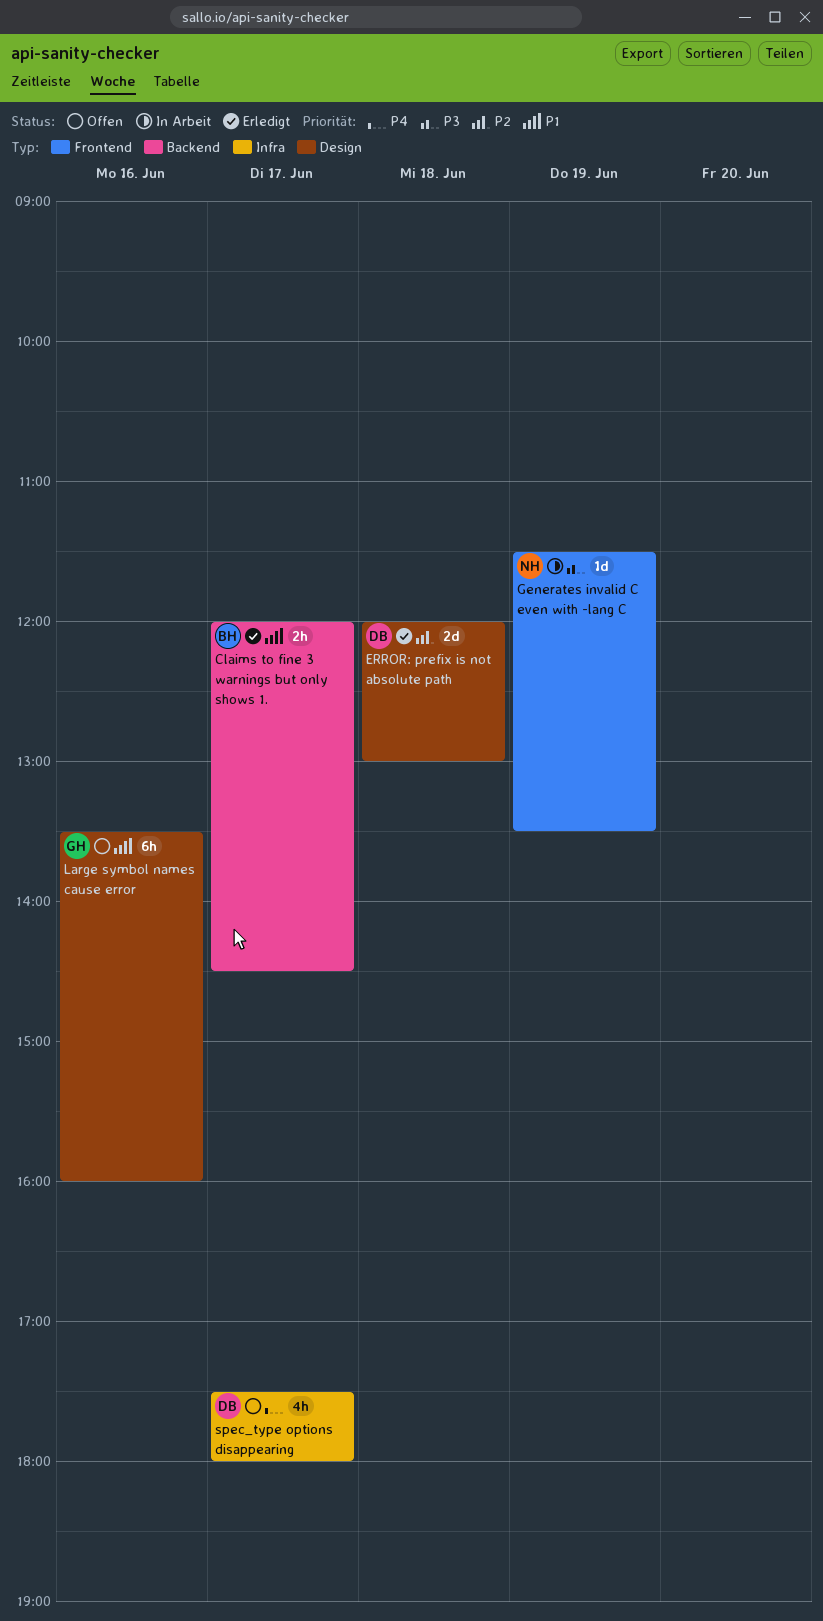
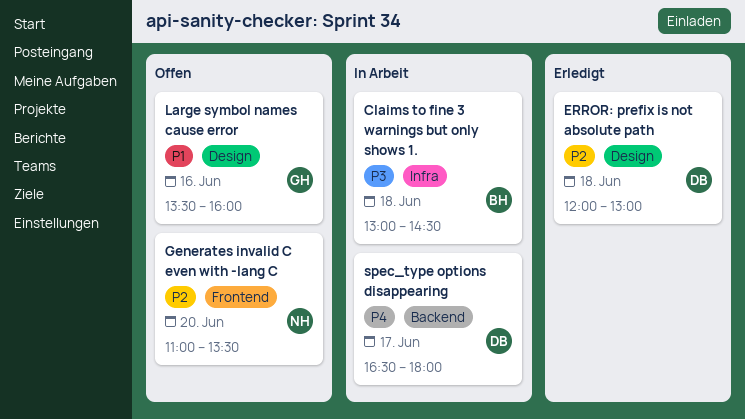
Claims to fine 3 warnings but only shows 1., status: Erledigt -> In Arbeit
Claims to fine 3 warnings but only shows 1., priority: P1 -> P3
Claims to fine 3 warnings but only shows 1., label: Backend -> Infra
Claims to fine 3 warnings but only shows 1., day: Jun 17 -> Jun 18
Claims to fine 3 warnings but only shows 1., begins: 12:00 -> 13:00
Generates invalid C even with -lang C, status: In Arbeit -> Offen
Generates invalid C even with -lang C, priority: P3 -> P2
Generates invalid C even with -lang C, day: Jun 19 -> Jun 20
Generates invalid C even with -lang C, begins: 11:30 -> 11:00
spec_type options disappearing, status: Offen -> In Arbeit
spec_type options disappearing, label: Infra -> Backend
spec_type options disappearing, begins: 17:30 -> 16:30

